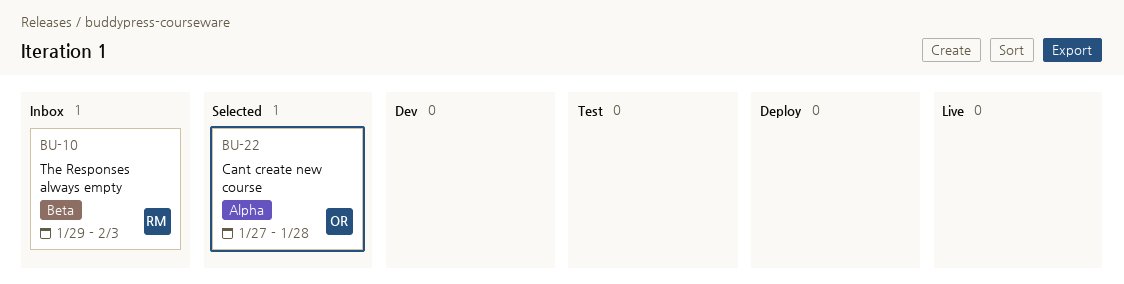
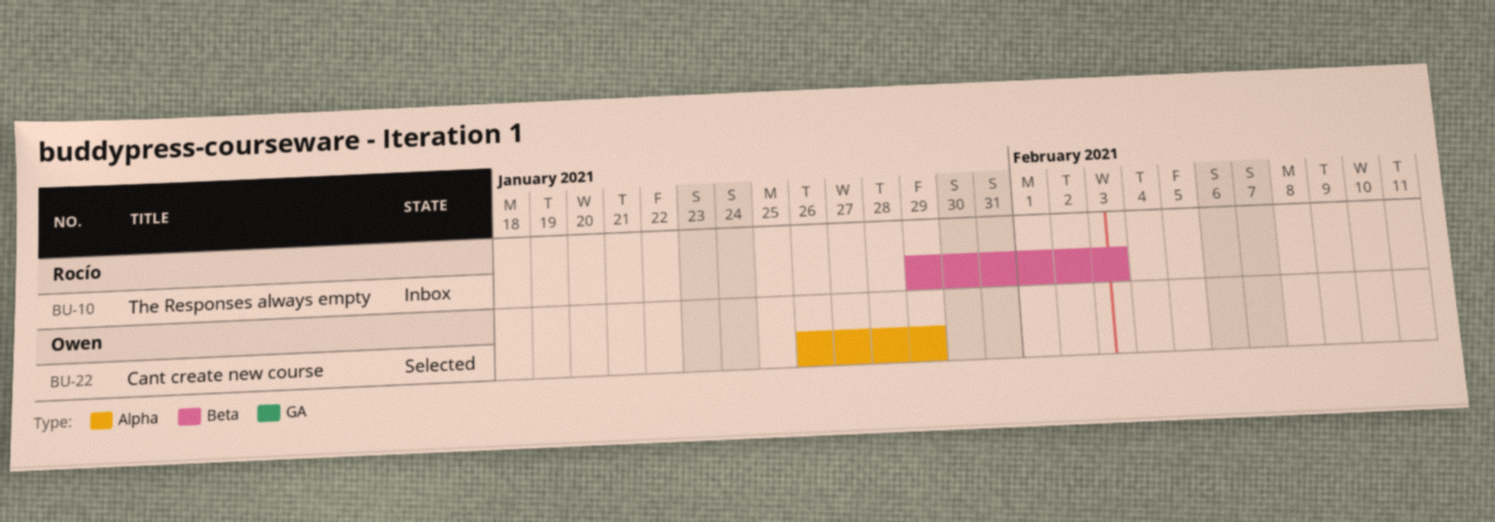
BU-22, start: Jan 27 -> Jan 26
BU-22, due: Jan 28 -> Jan 29

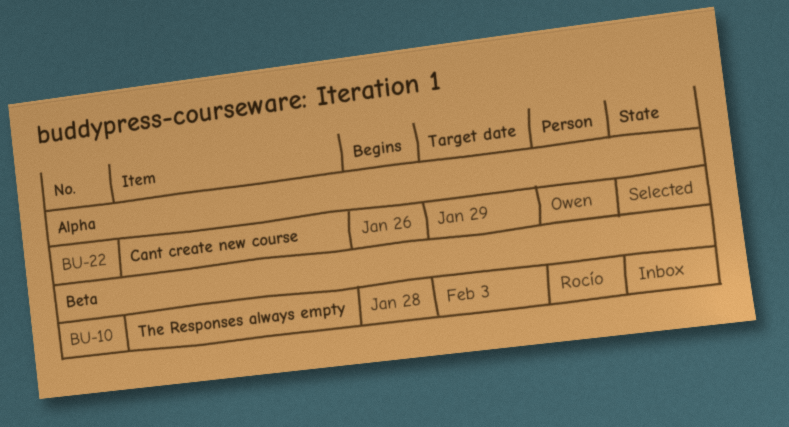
BU-10, start: Jan 29 -> Jan 28

